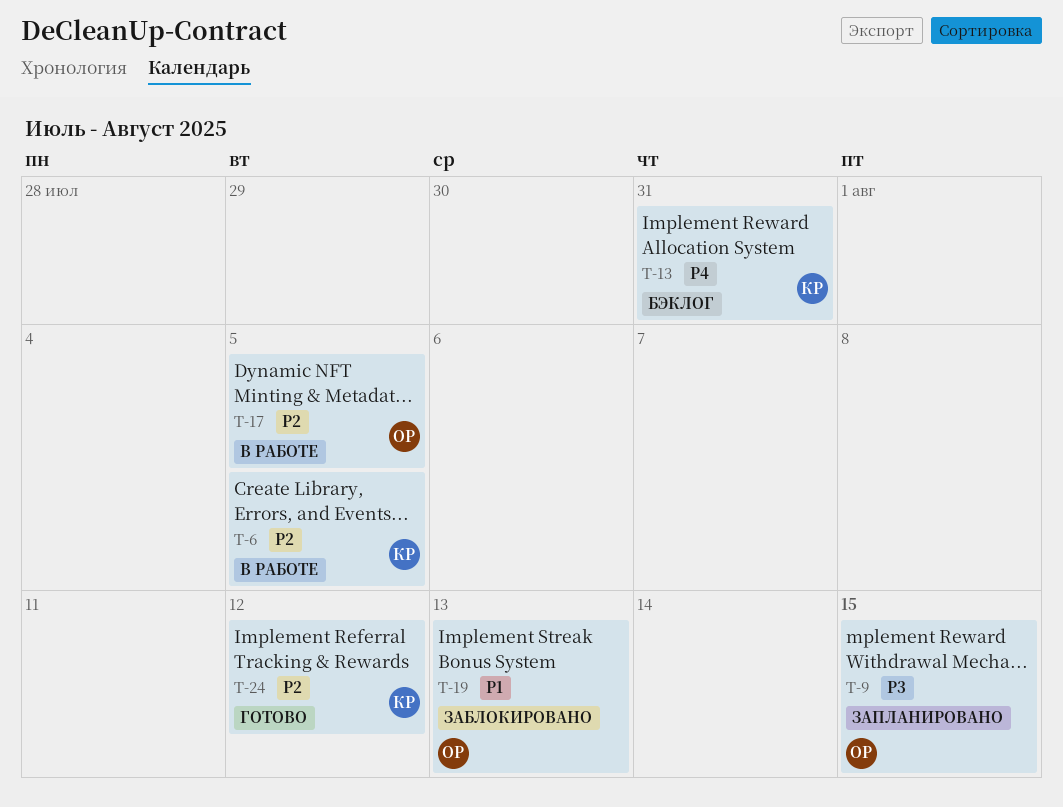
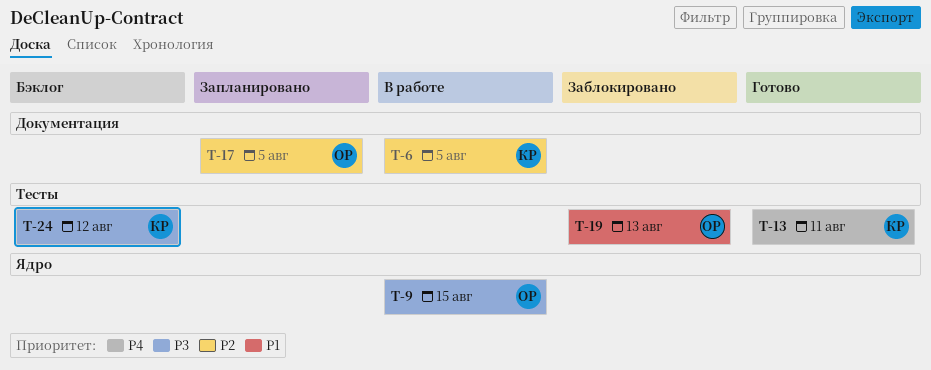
T-9, status: Запланировано -> В работе
T-13, status: Бэклог -> Готово
T-13, due: Jul 31 -> Aug 11
T-17, status: В работе -> Запланировано
T-24, status: Готово -> Бэклог
T-24, priority: P2 -> P3

